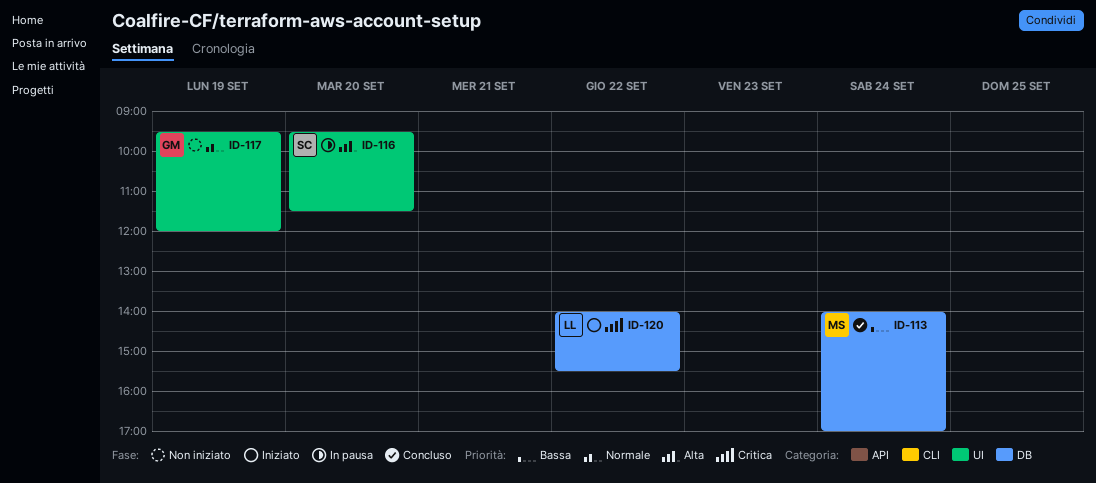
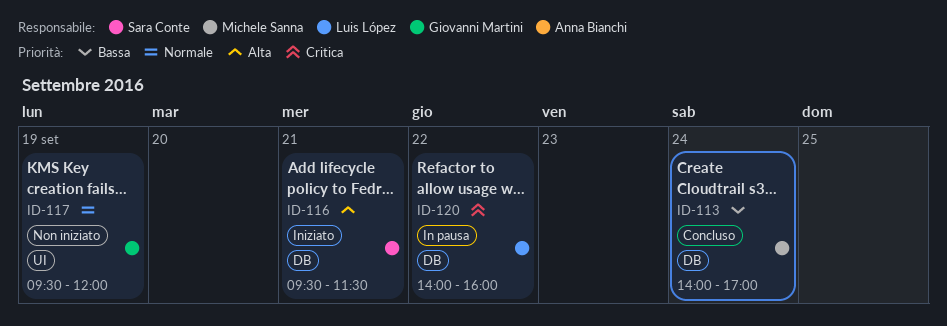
ID-116, status: In pausa -> Iniziato
ID-116, label: UI -> DB
ID-116, day: Sep 20 -> Sep 21
ID-120, status: Iniziato -> In pausa
ID-120, ends: 15:30 -> 16:00

